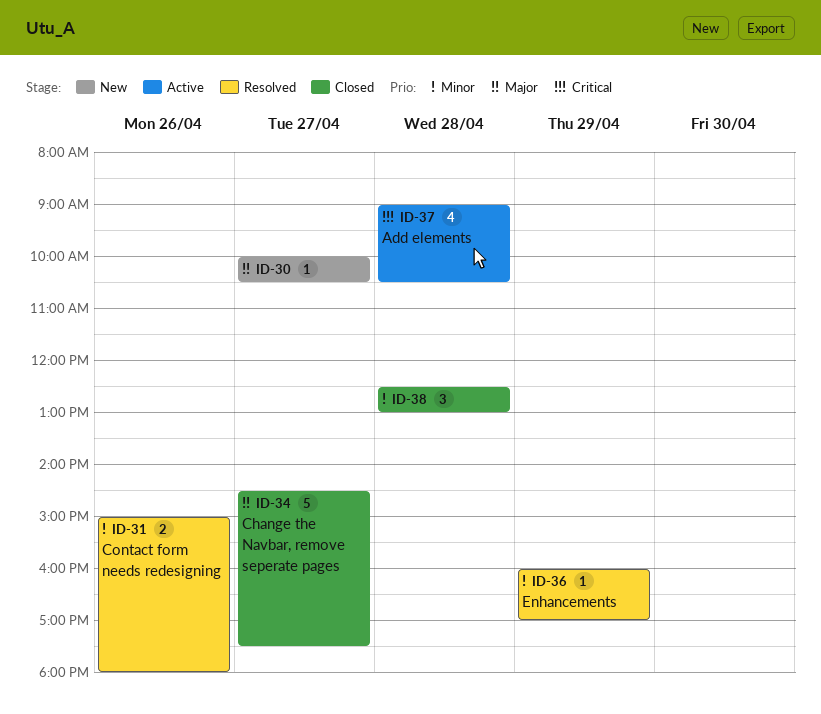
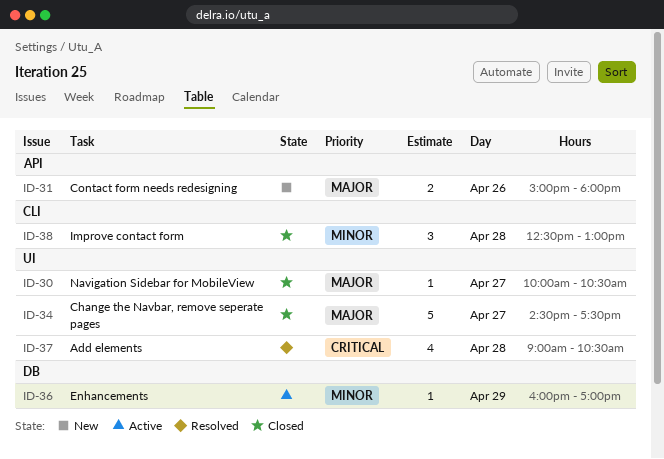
ID-30, status: New -> Closed
ID-31, status: Resolved -> New
ID-31, priority: Minor -> Major
ID-36, status: Resolved -> Active
ID-37, status: Active -> Resolved

